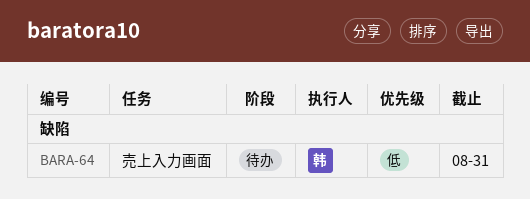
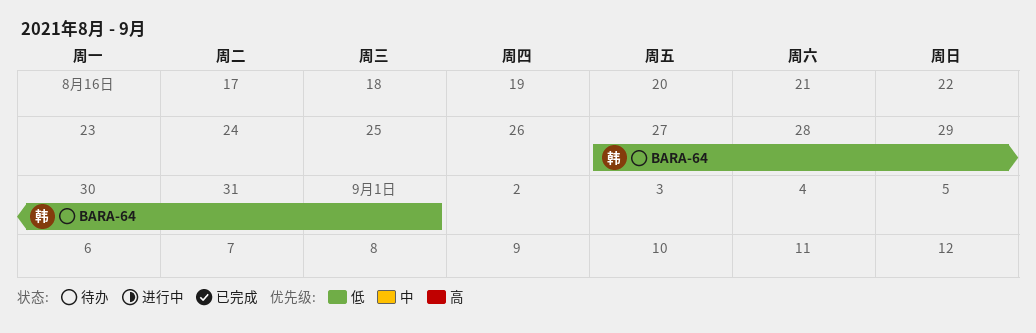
BARA-64, due: Aug 31 -> Sep 1

